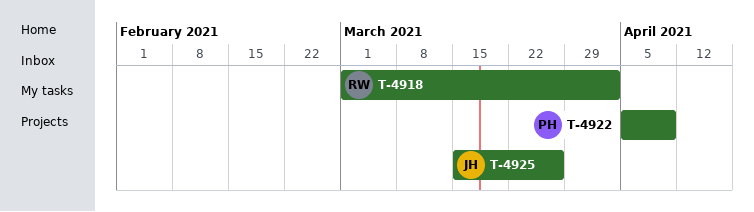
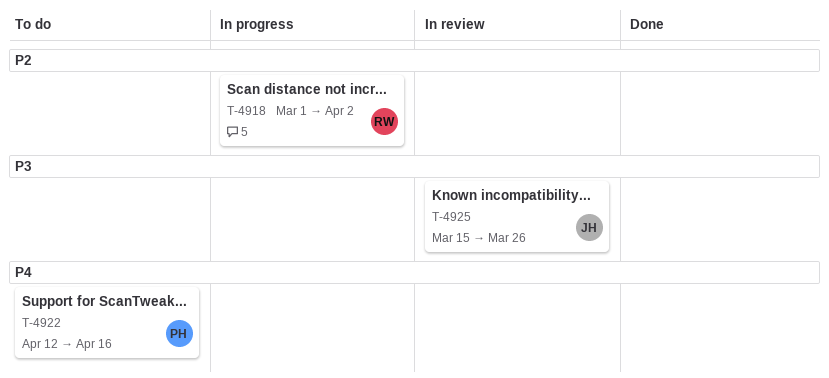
T-4922, start: Apr 5 -> Apr 12
T-4922, due: Apr 9 -> Apr 16

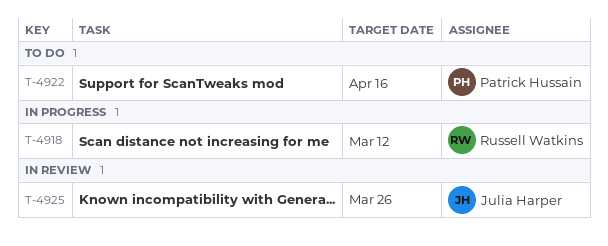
T-4918, due: Apr 2 -> Mar 12

